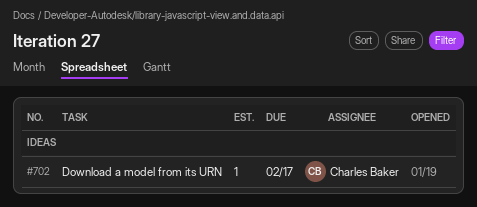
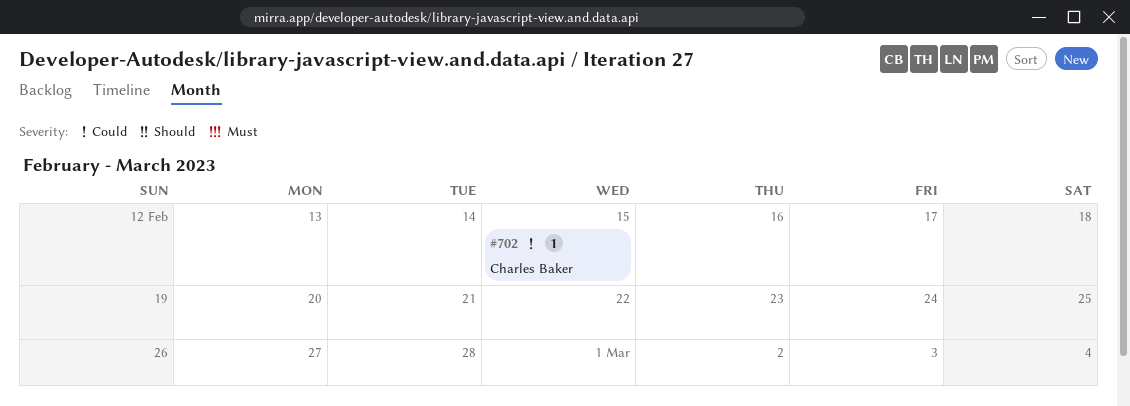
#702, due: Feb 17 -> Feb 15

